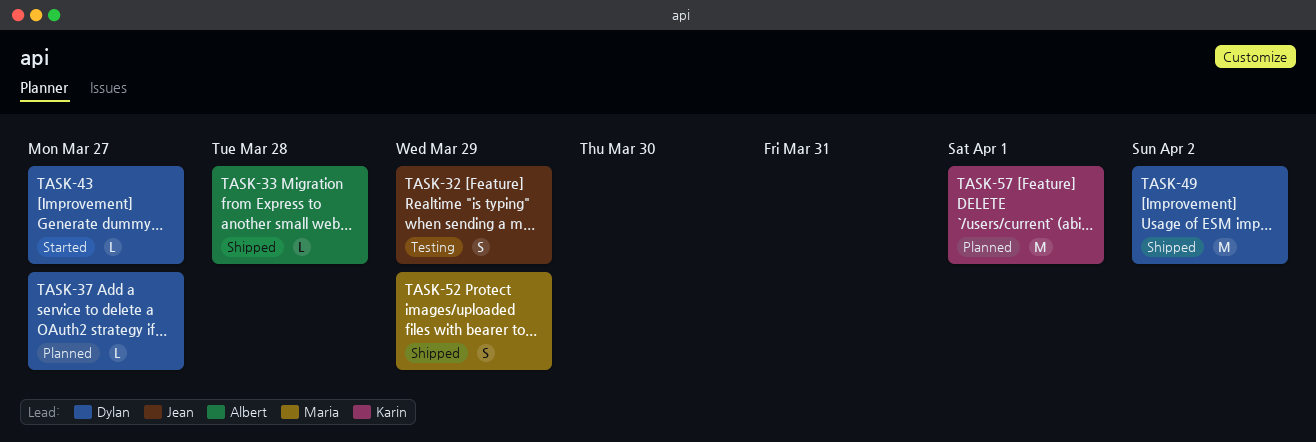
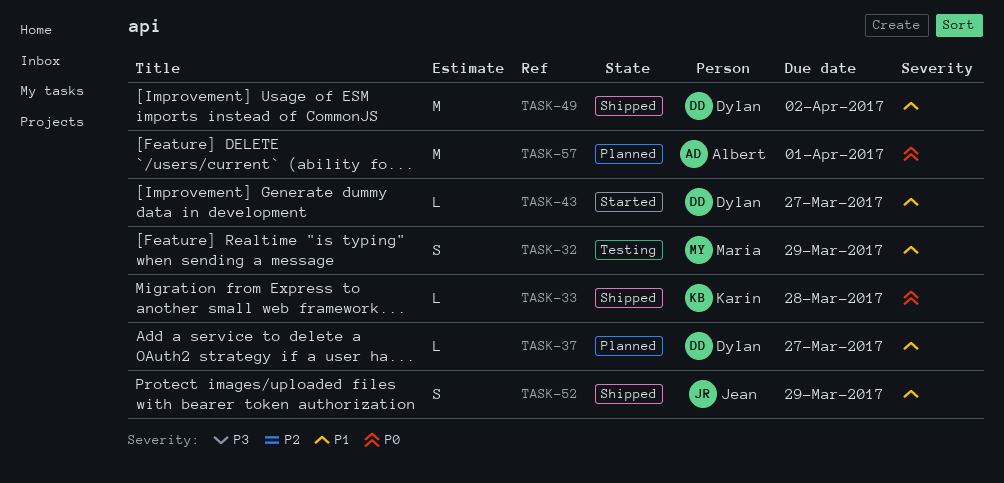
TASK-32, owner: Jean -> Maria
TASK-33, owner: Albert -> Karin
TASK-52, owner: Maria -> Jean
TASK-57, owner: Karin -> Albert

